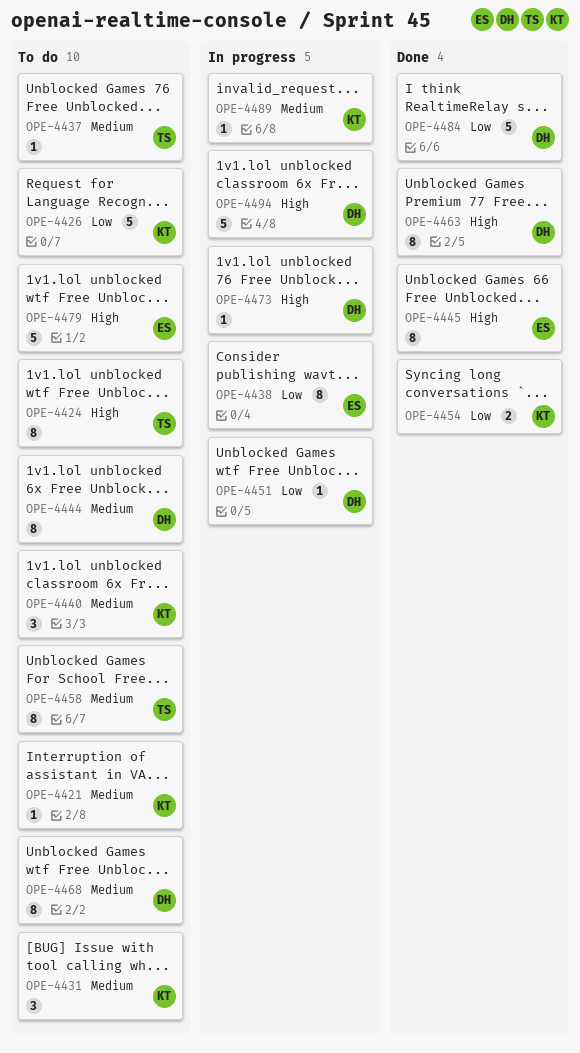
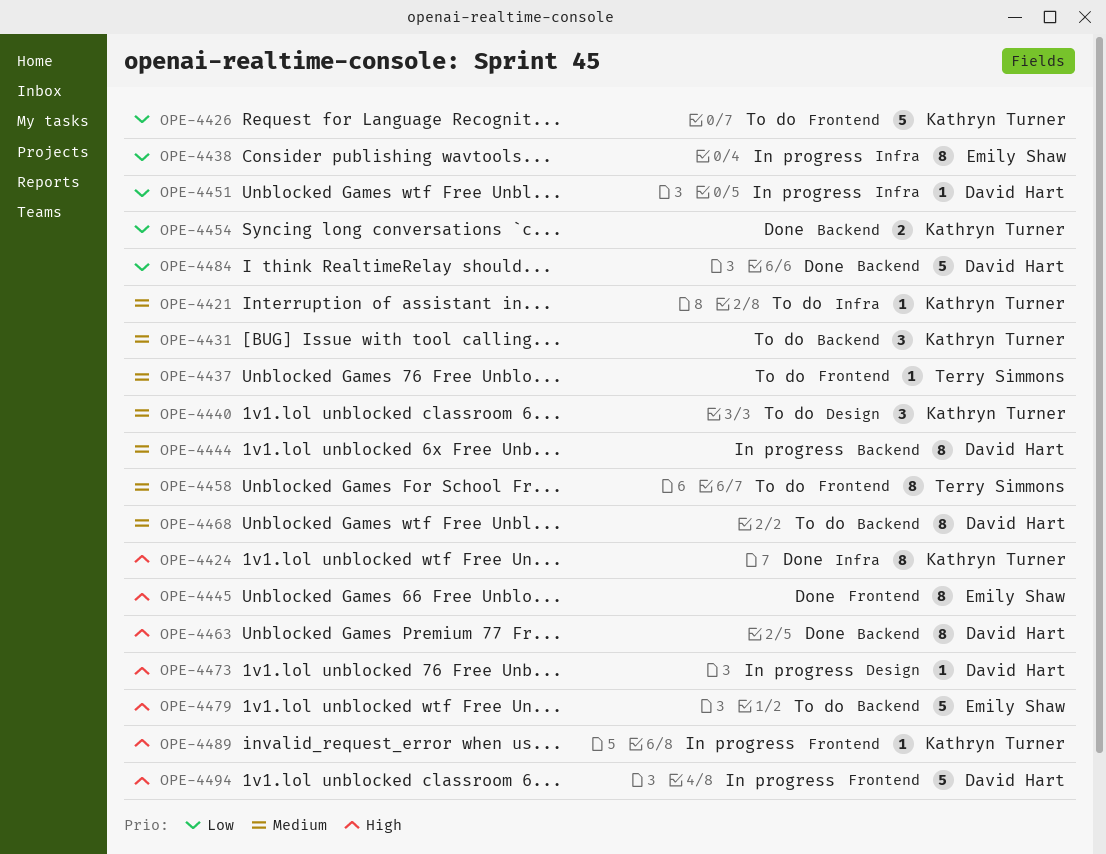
OPE-4424, status: To do -> Done
OPE-4424, owner: Terry Simmons -> Kathryn Turner
OPE-4444, status: To do -> In progress
OPE-4489, priority: Medium -> High

